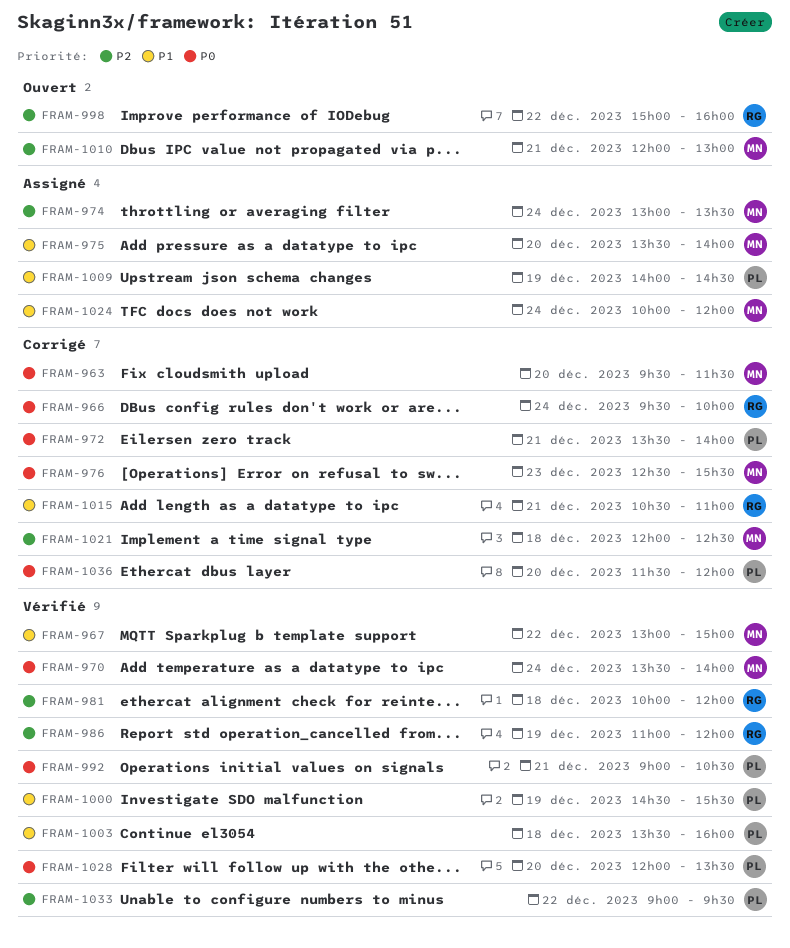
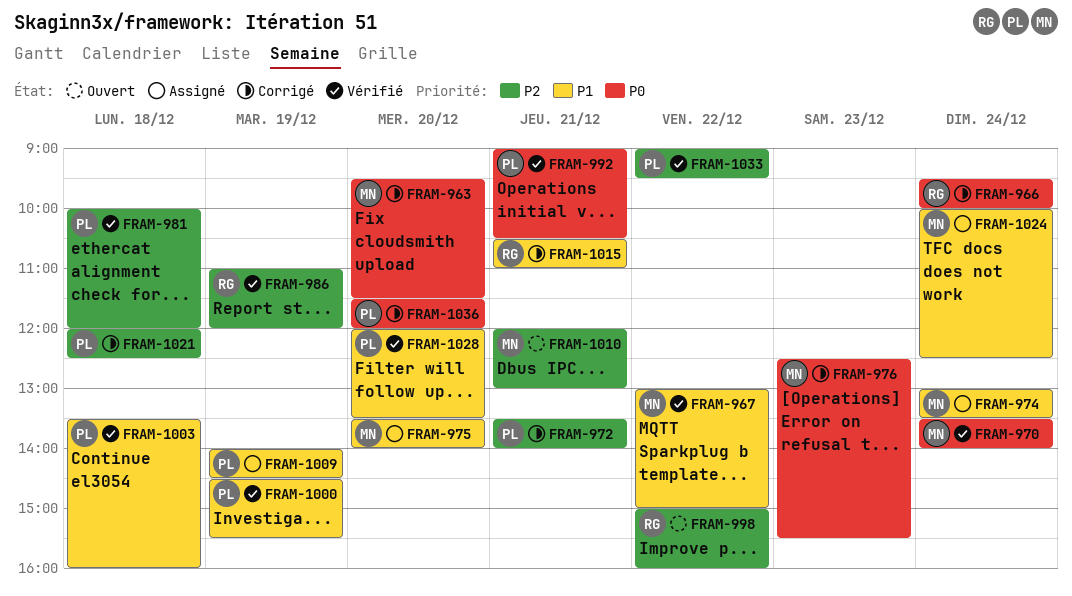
FRAM-972, priority: P0 -> P2
FRAM-974, priority: P2 -> P1
FRAM-981, owner: RG -> PL
FRAM-1021, owner: MN -> PL
FRAM-1024, ends: 12:00 -> 12:30
FRAM-1028, priority: P0 -> P1

